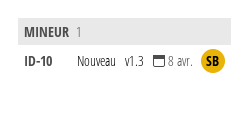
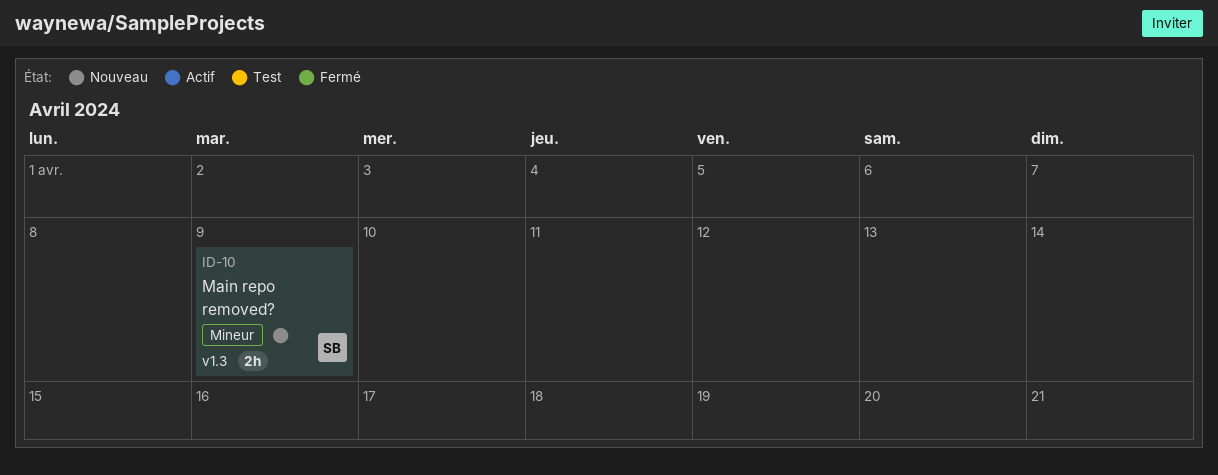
ID-10, due: Apr 8 -> Apr 9

